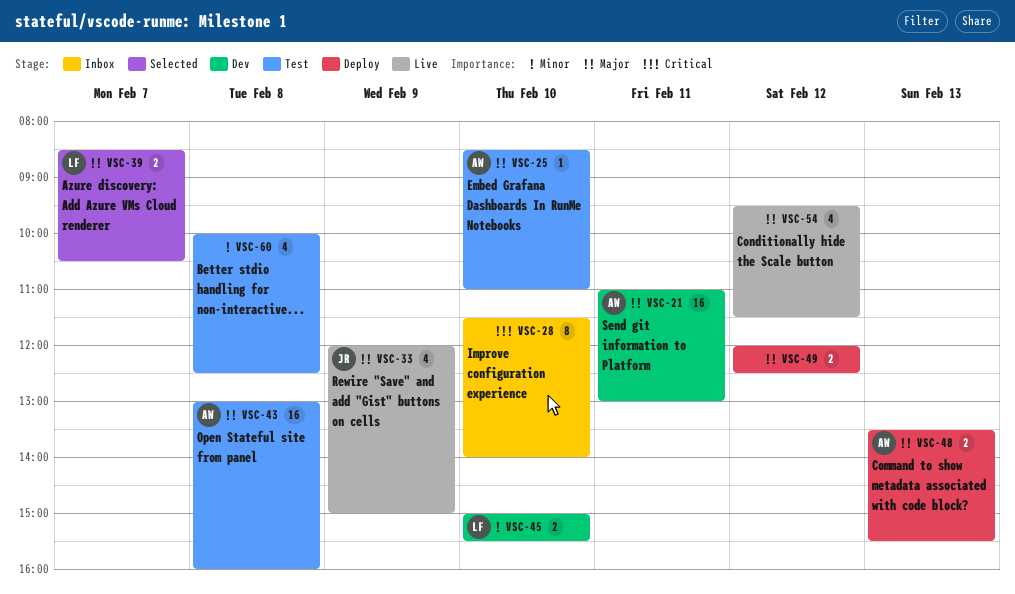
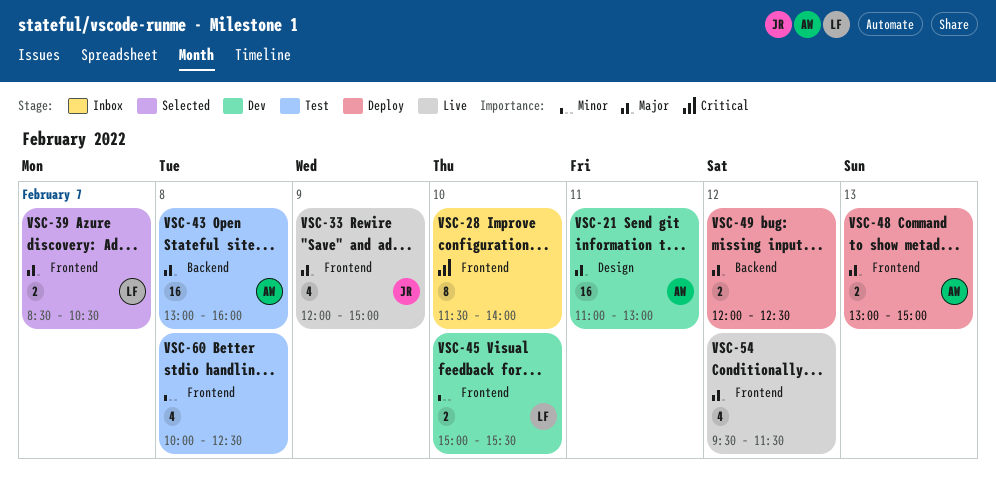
VSC-25: present -> none
VSC-48, begins: 13:30 -> 13:00
VSC-48, ends: 15:30 -> 15:00

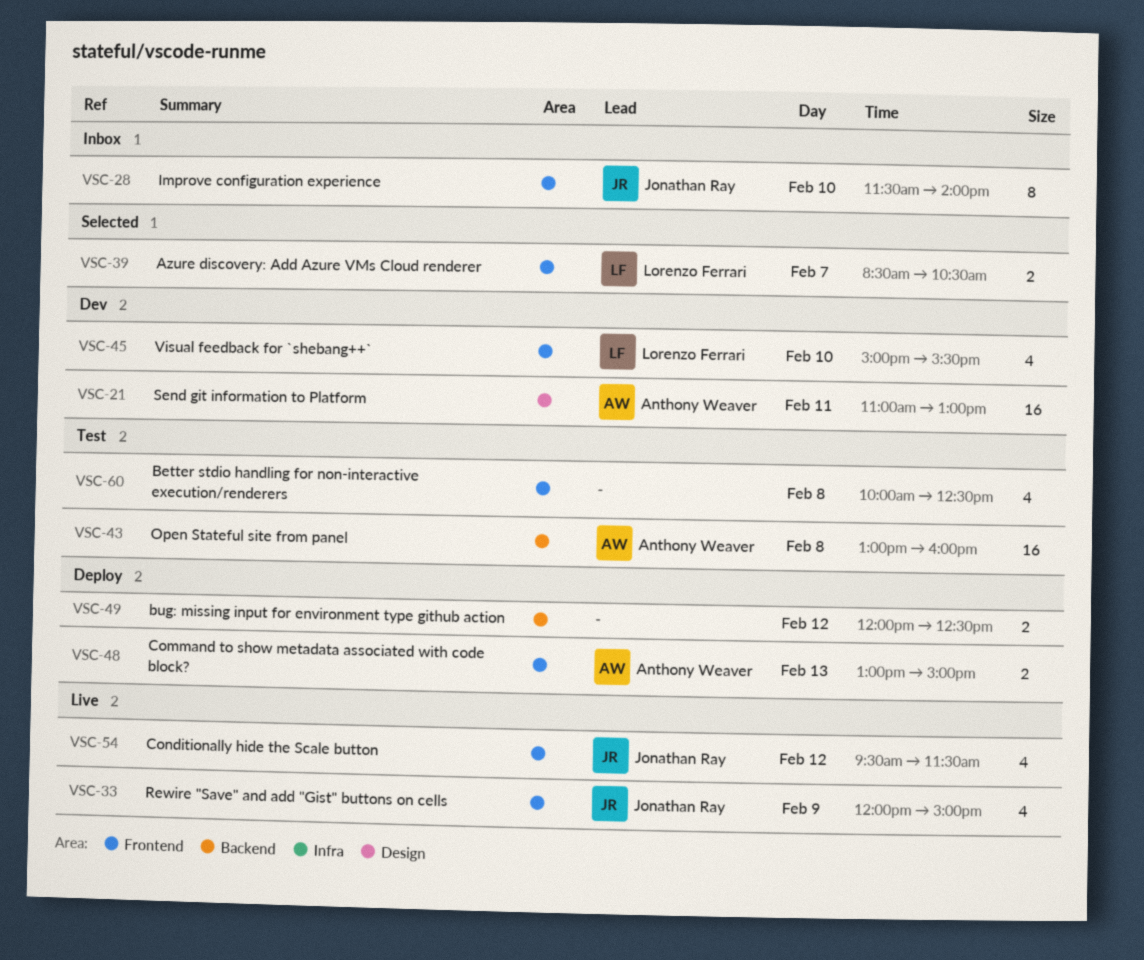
VSC-28, owner: none -> Jonathan Ray
VSC-45, estimate: 2 -> 4
VSC-54, owner: none -> Jonathan Ray

